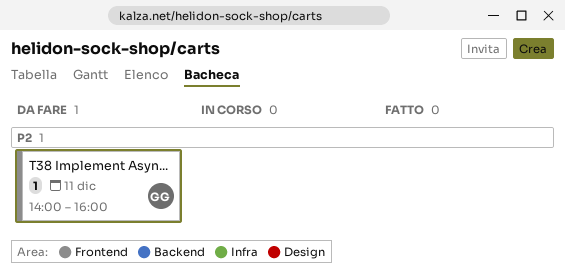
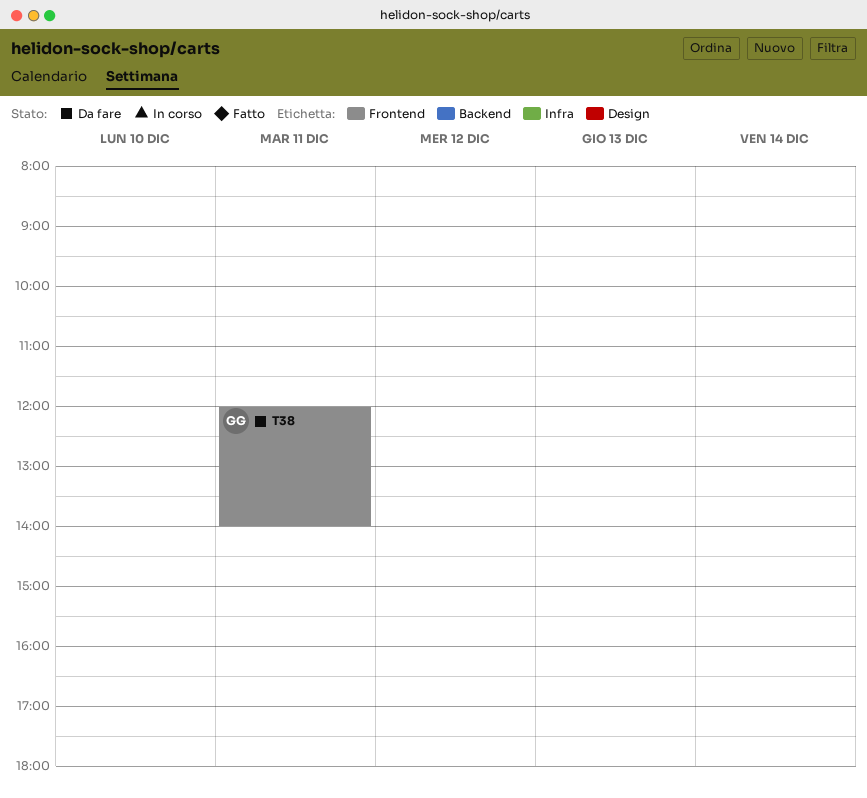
T38, begins: 14:00 -> 12:00
T38, ends: 16:00 -> 14:00

